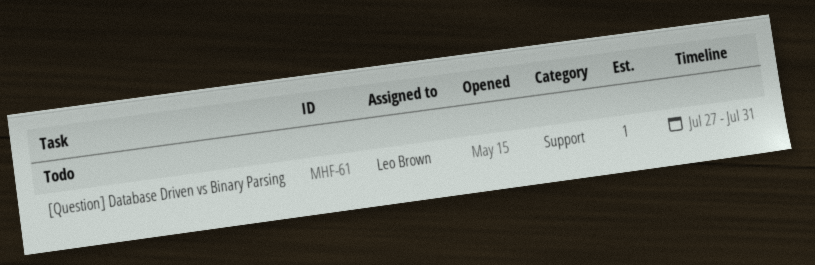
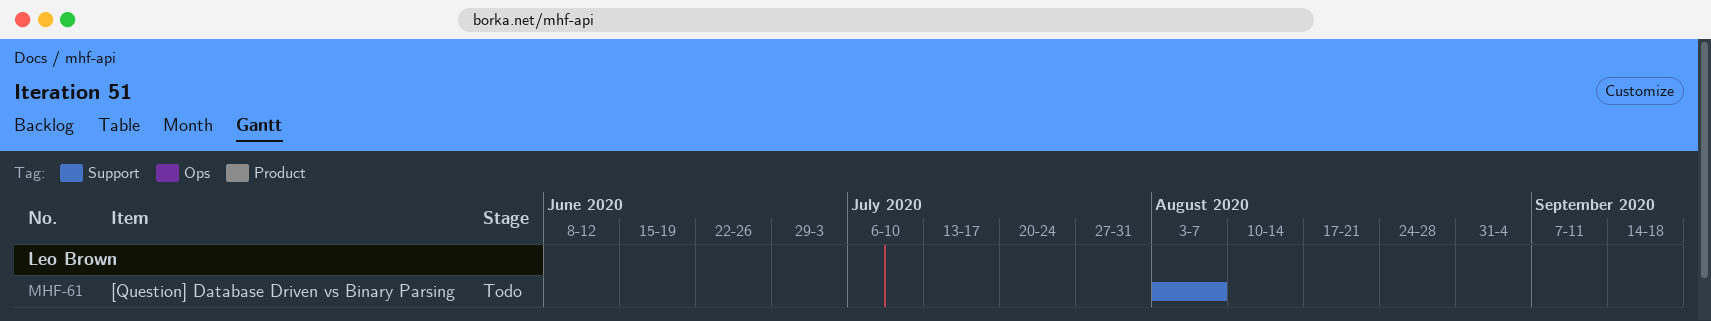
MHF-61, start: Jul 27 -> Aug 3
MHF-61, due: Jul 31 -> Aug 7

